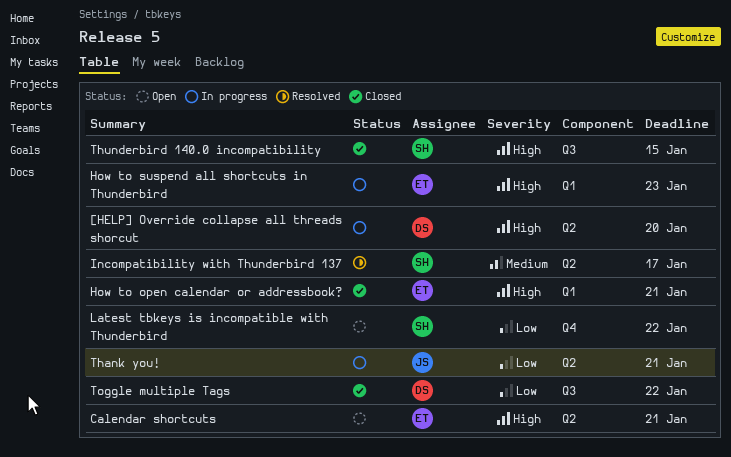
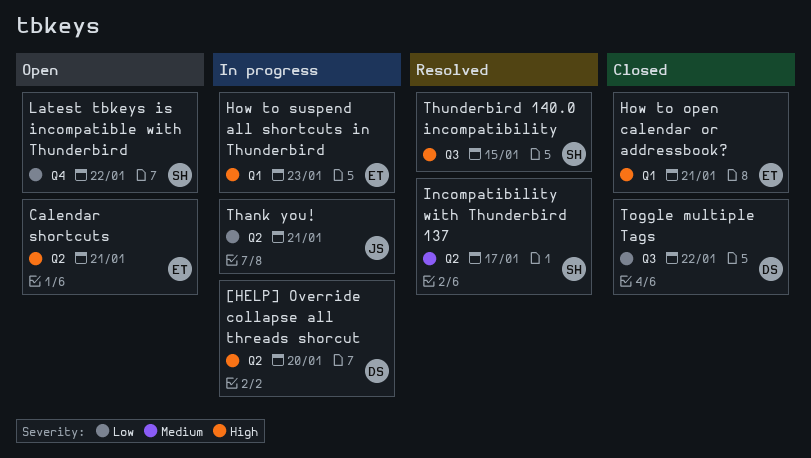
Thunderbird 140.0 incompatibility, status: Closed -> Resolved

